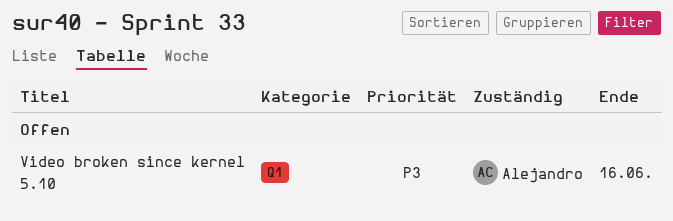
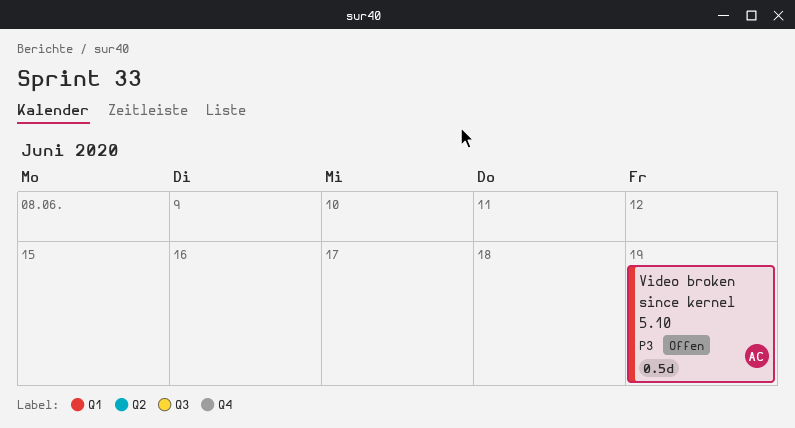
Video broken since kernel 5.10, due: Jun 16 -> Jun 19

